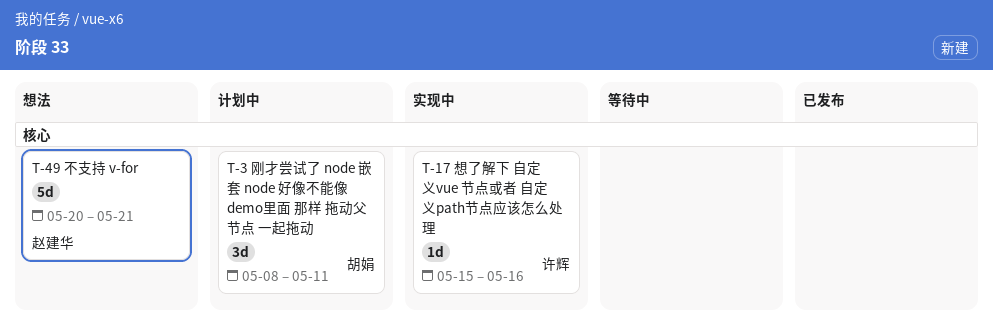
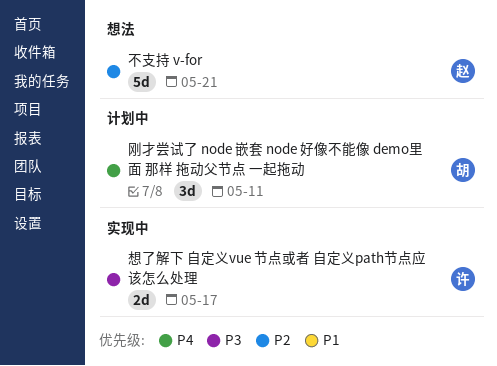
想了解下 自定义vue 节点或者 自定义path节点应该怎么处理, estimate: 1d -> 2d
想了解下 自定义vue 节点或者 自定义path节点应该怎么处理, due: May 16 -> May 17

